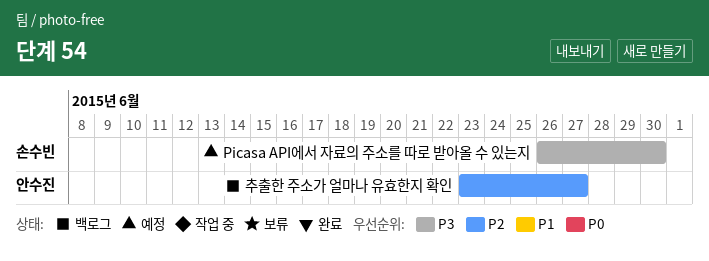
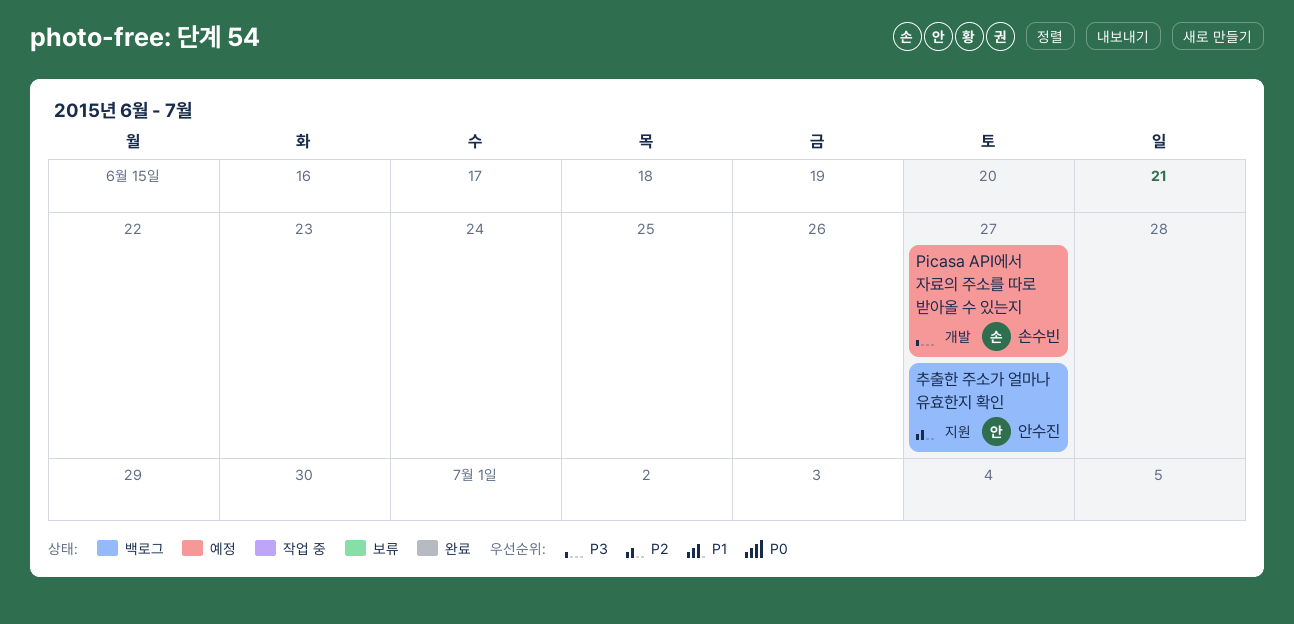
Picasa API에서 자료의 주소를 따로 받아올 수 있는지, due: Jun 30 -> Jun 27

